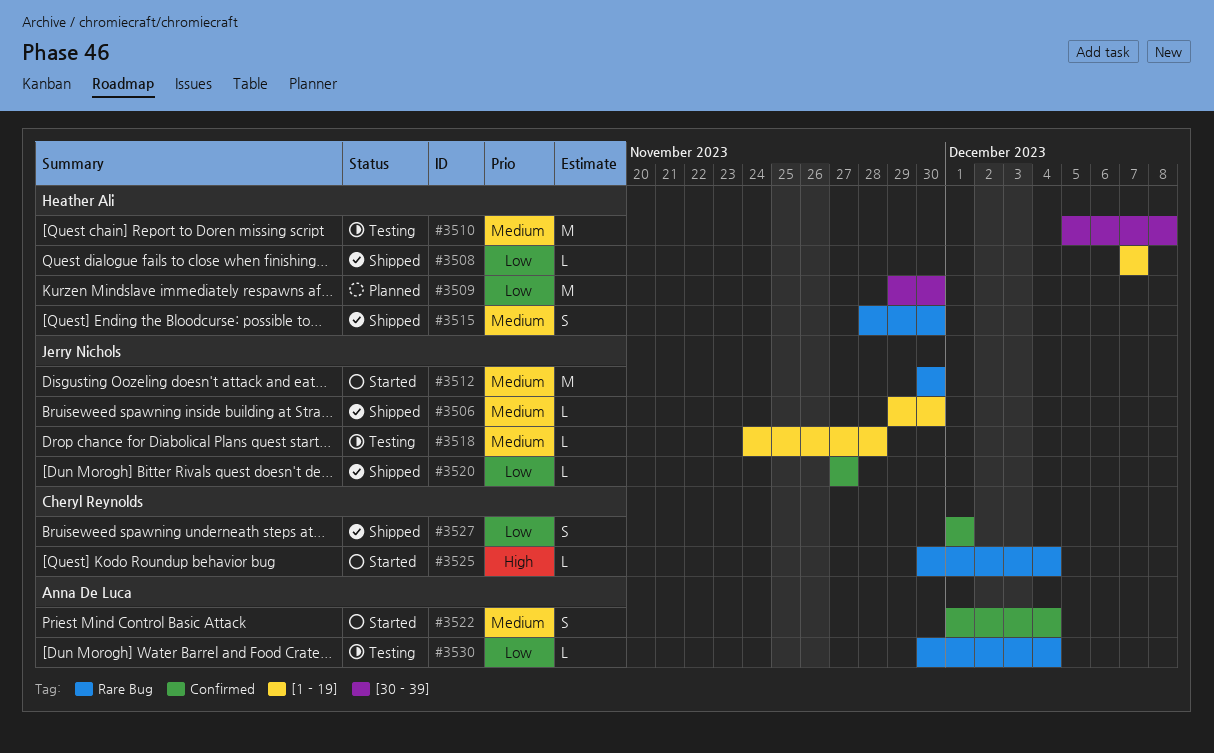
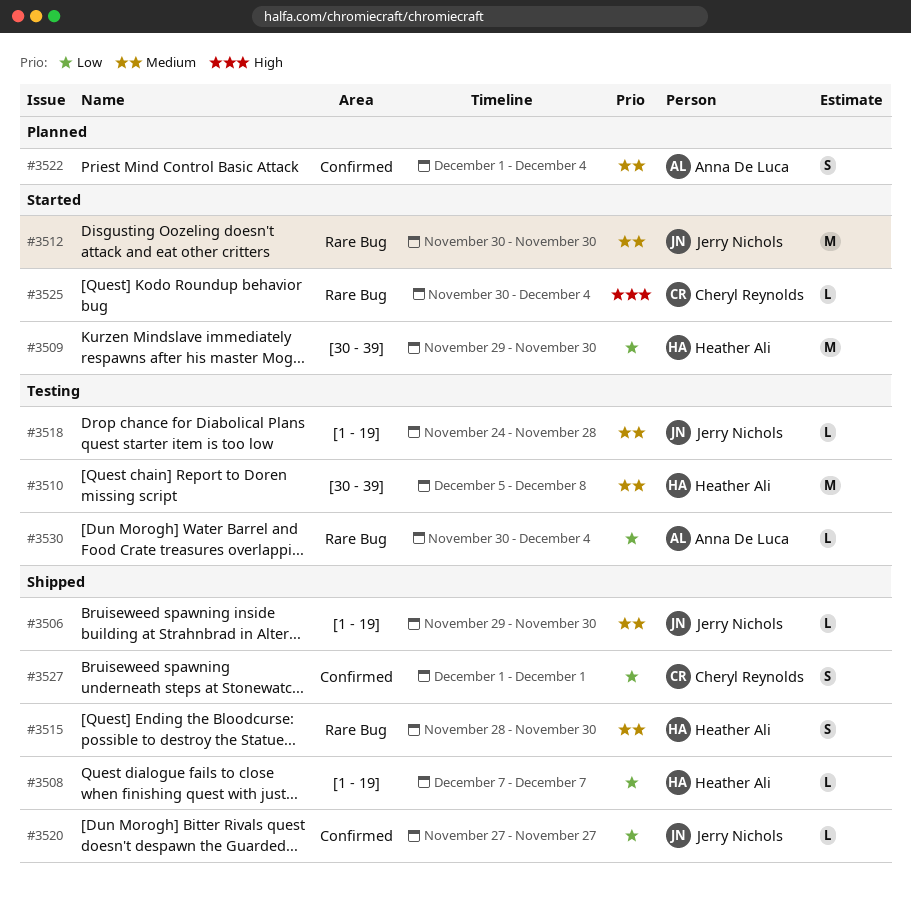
#3509, status: Planned -> Started
#3522, status: Started -> Planned

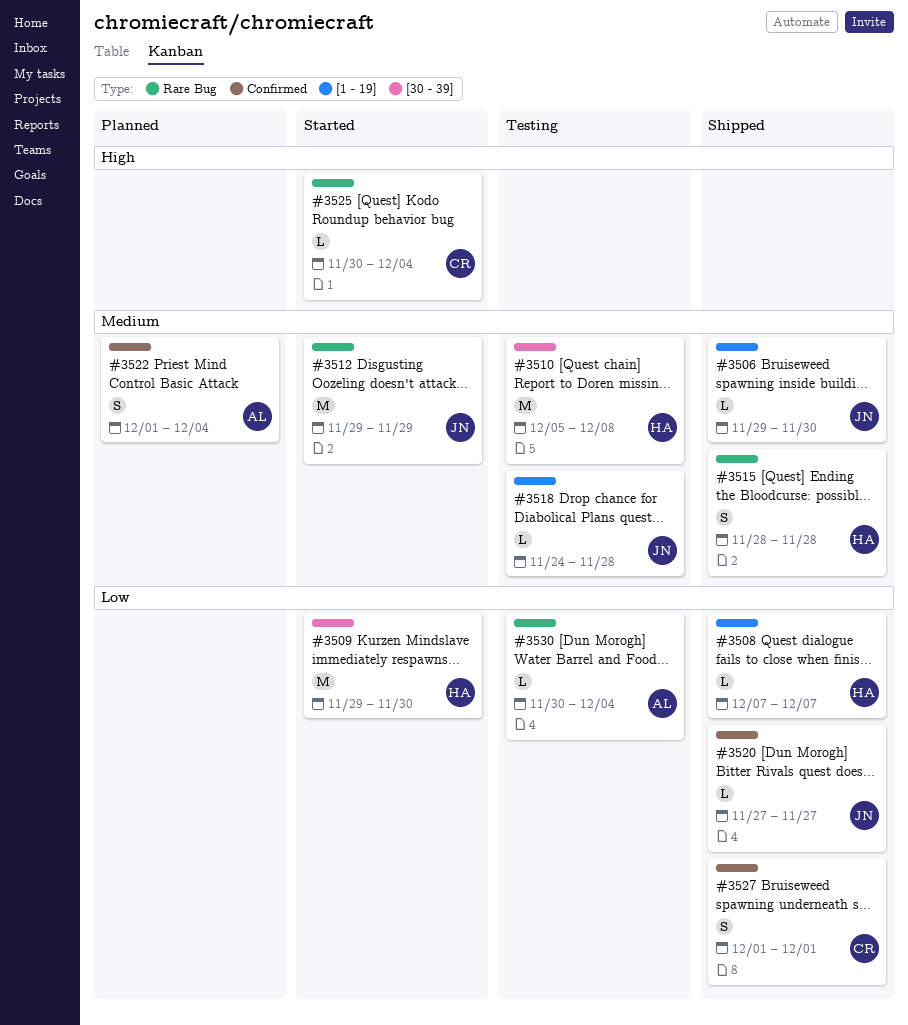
#3512, start: Nov 30 -> Nov 29
#3512, due: Nov 30 -> Nov 29
#3515, due: Nov 30 -> Nov 28

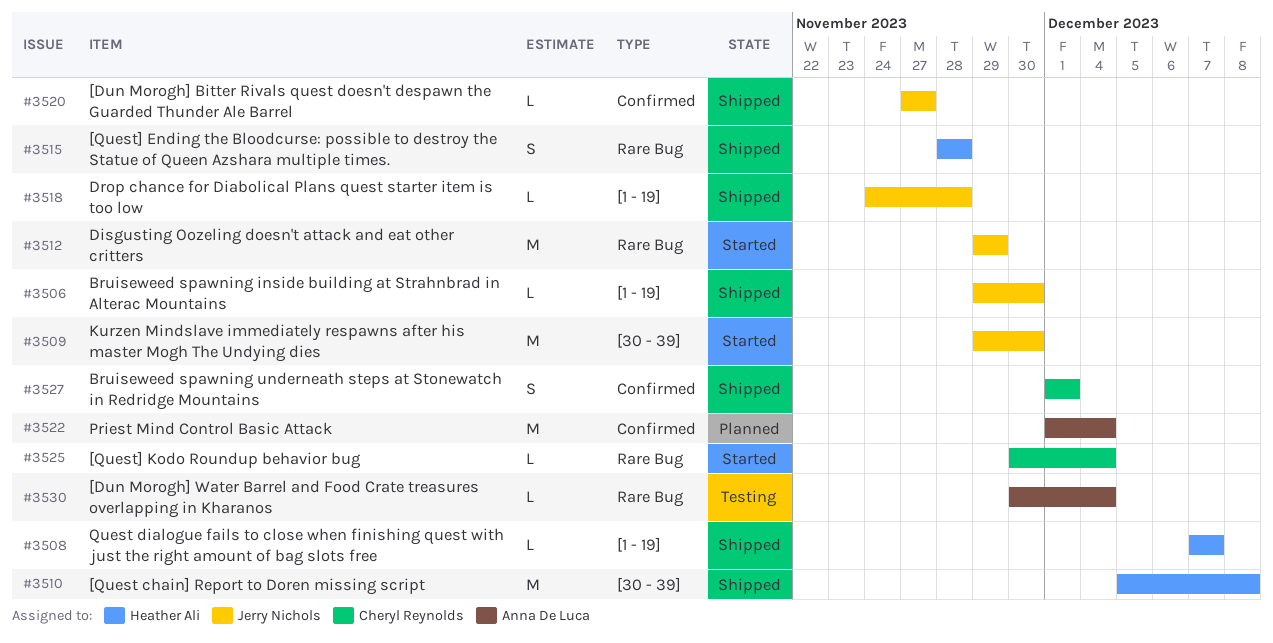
#3509, owner: Heather Ali -> Jerry Nichols
#3510, status: Testing -> Shipped
#3518, status: Testing -> Shipped
#3522, estimate: S -> M

